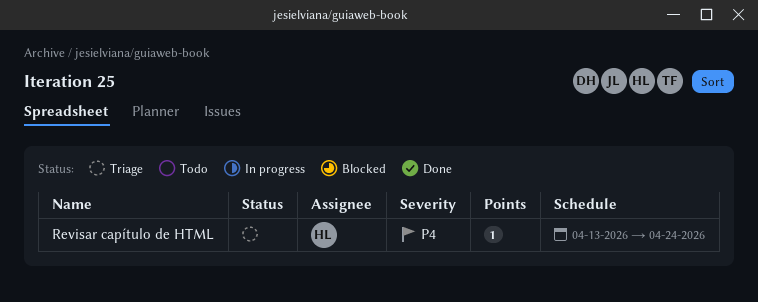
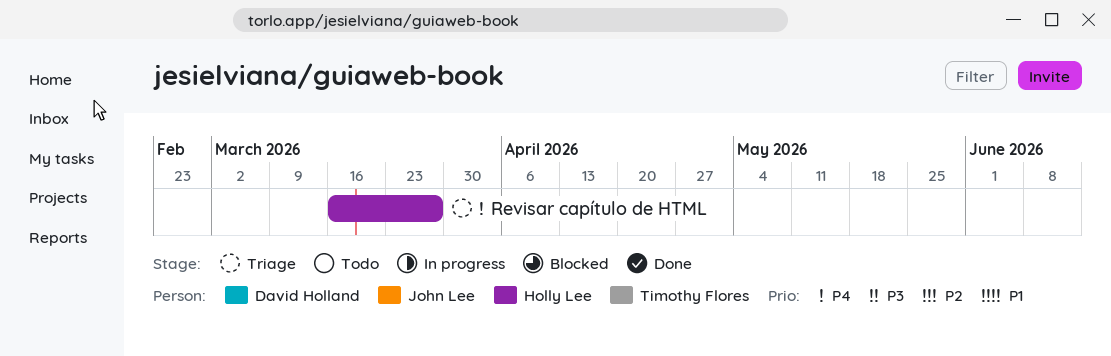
Revisar capítulo de HTML, start: Apr 13 -> Mar 16
Revisar capítulo de HTML, due: Apr 24 -> Mar 27

